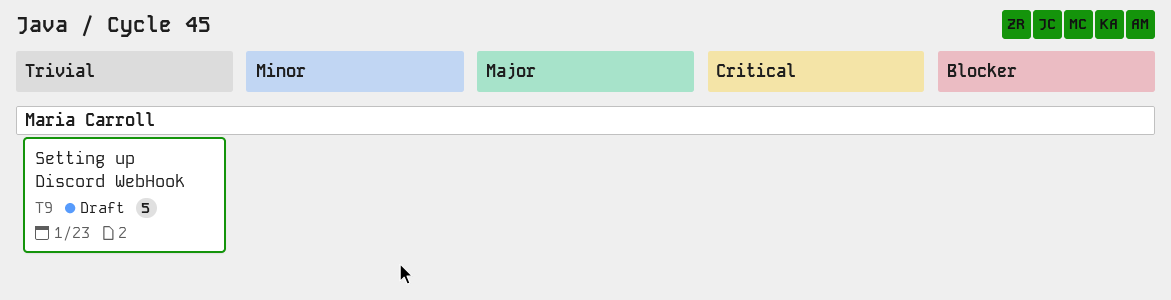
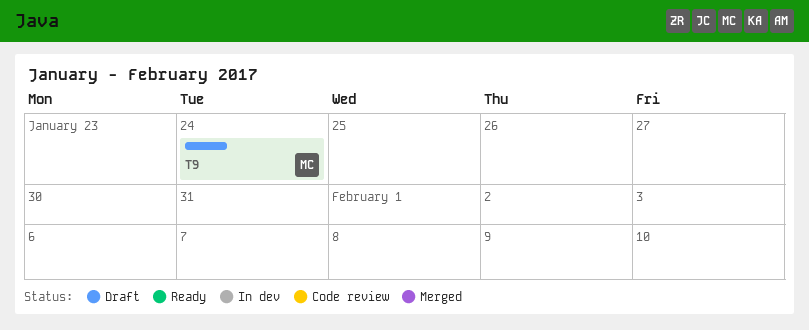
T9, due: Jan 23 -> Jan 24

